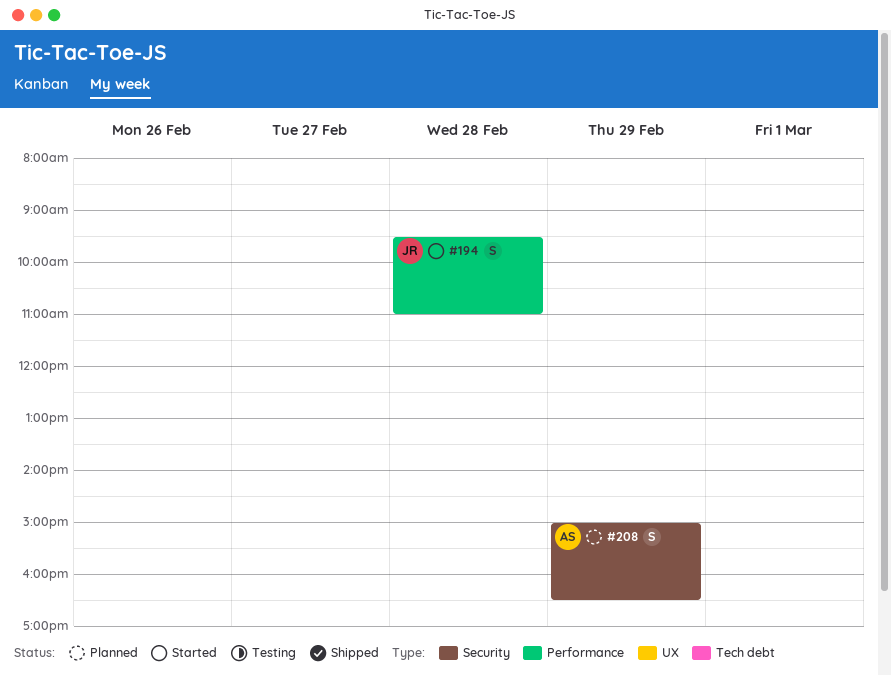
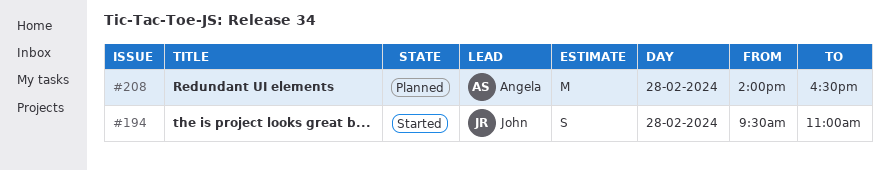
#208, estimate: S -> M
#208, day: Feb 29 -> Feb 28
#208, begins: 15:00 -> 14:00

